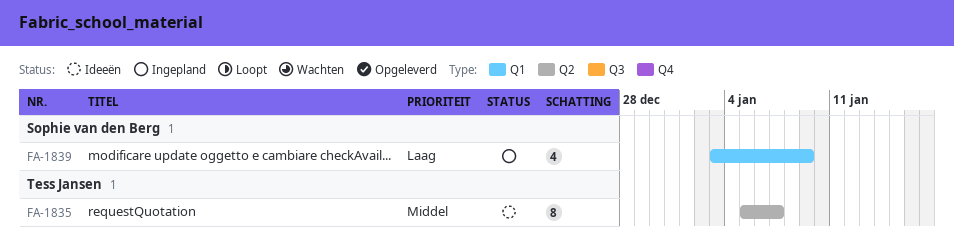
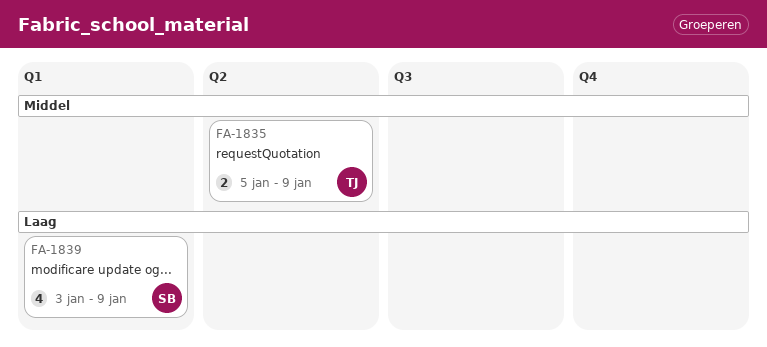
FA-1835, estimate: 8 -> 2
FA-1835, due: Jan 7 -> Jan 9

